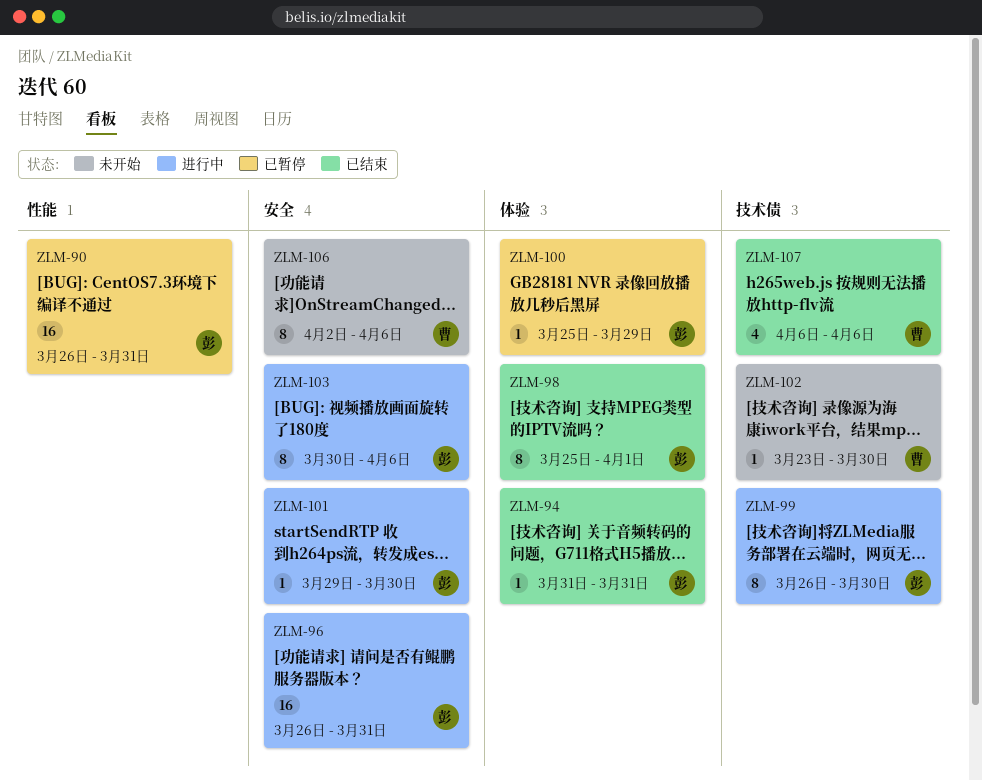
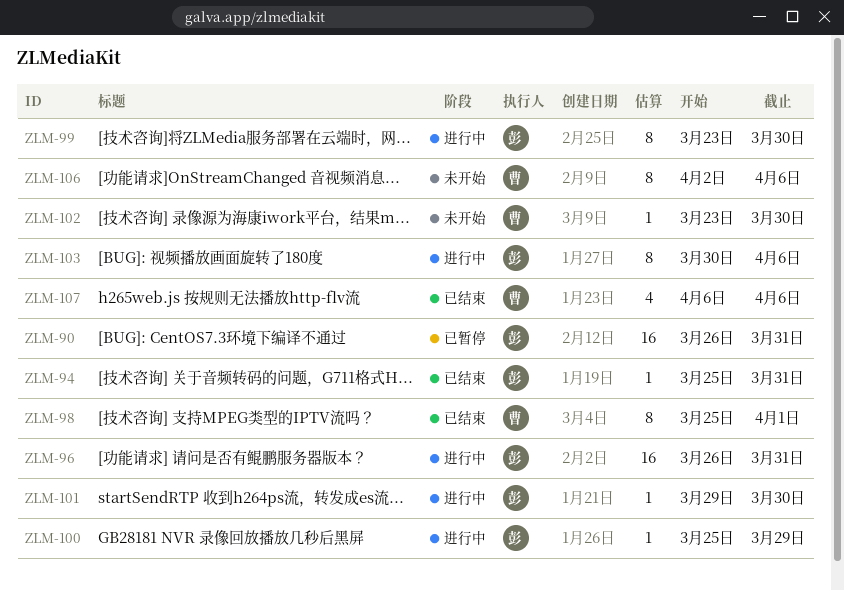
ZLM-94, start: Mar 31 -> Mar 25
ZLM-98, owner: 彭 -> 曹
ZLM-99, start: Mar 26 -> Mar 23
ZLM-100, status: 已暂停 -> 进行中

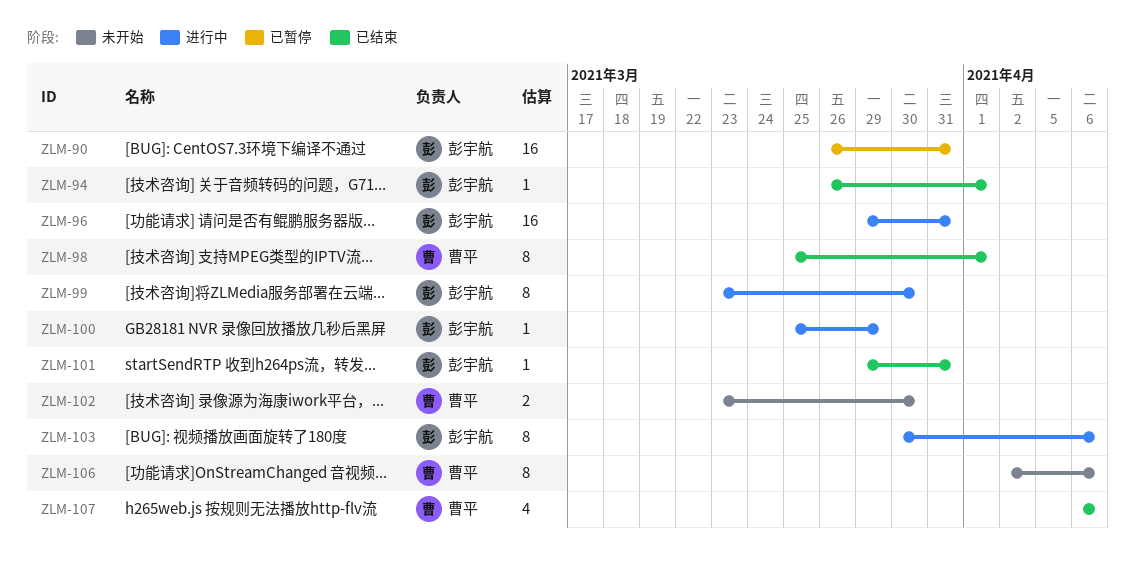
ZLM-94, start: Mar 25 -> Mar 26
ZLM-94, due: Mar 31 -> Apr 1
ZLM-96, start: Mar 26 -> Mar 29
ZLM-101, status: 进行中 -> 已结束
ZLM-101, due: Mar 30 -> Mar 31
ZLM-102, estimate: 1 -> 2

